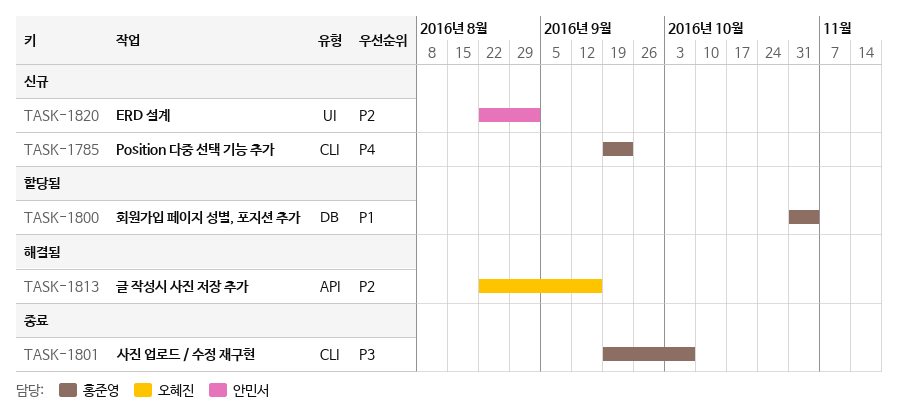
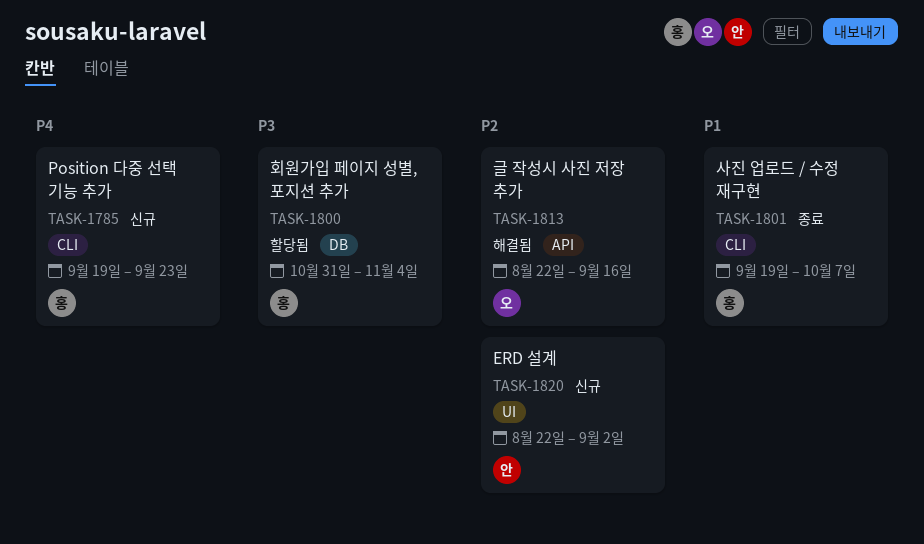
TASK-1800, priority: P1 -> P3
TASK-1801, priority: P3 -> P1

